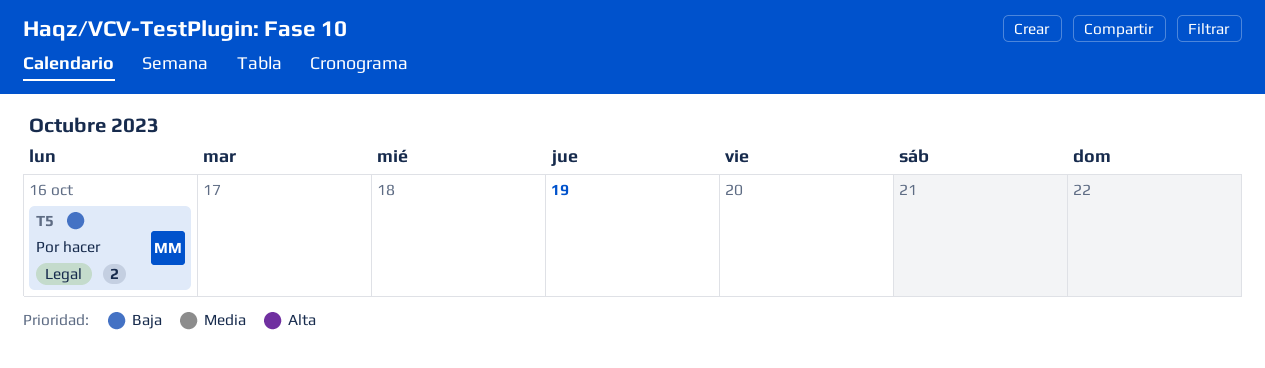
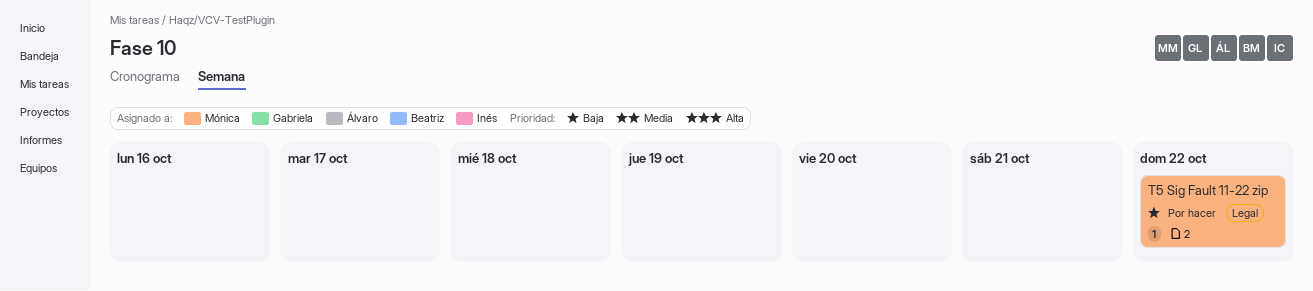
T5, estimate: 2 -> 1
T5, due: Oct 16 -> Oct 22

